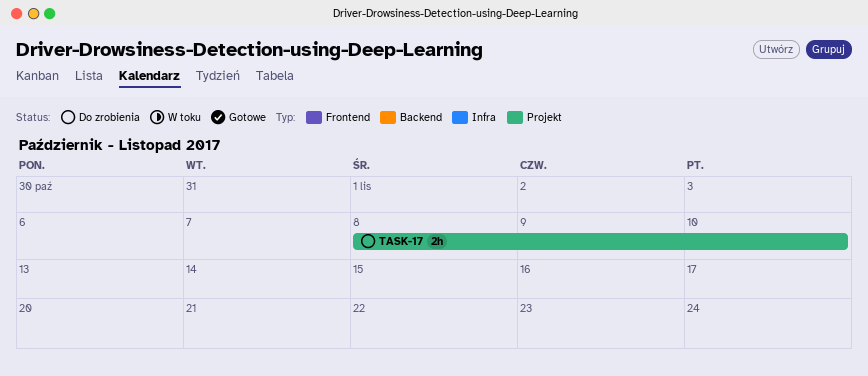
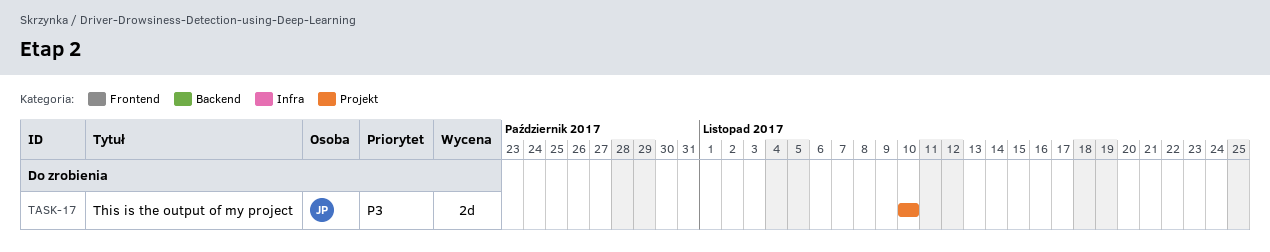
TASK-17, estimate: 2h -> 2d
TASK-17, start: Nov 8 -> Nov 10

